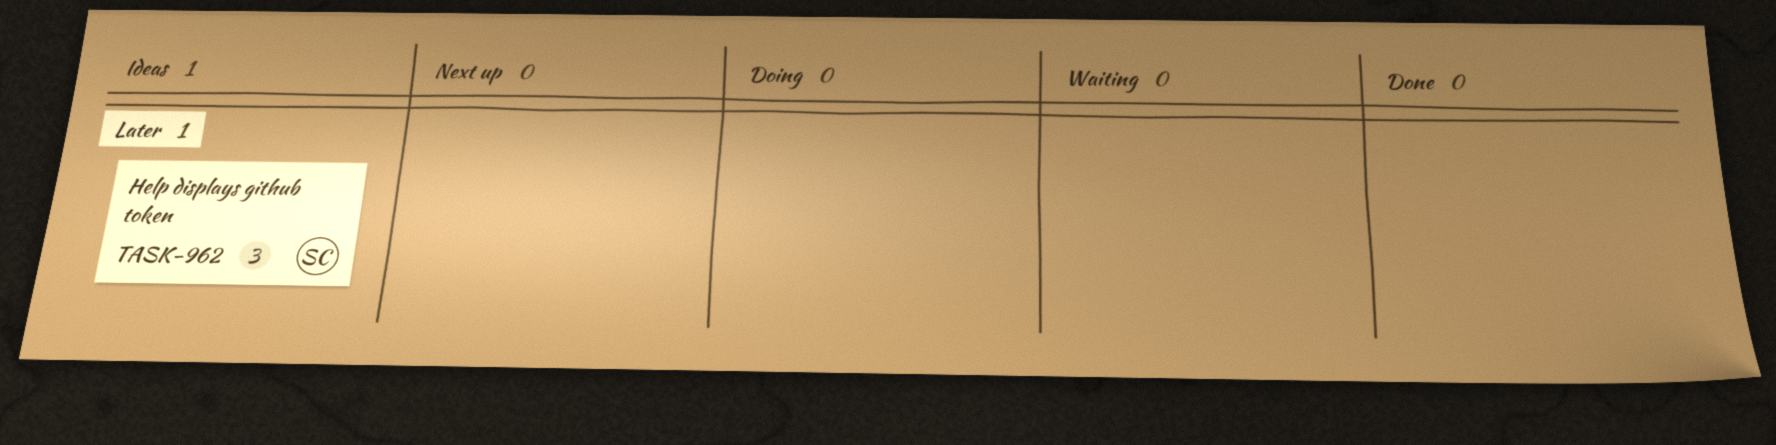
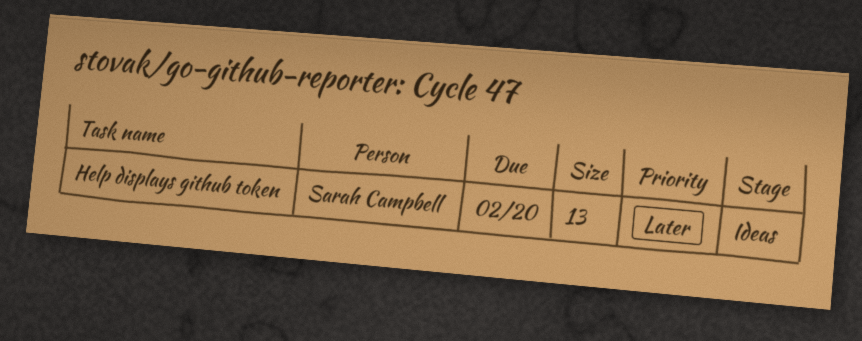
Help displays github token, estimate: 3 -> 13

